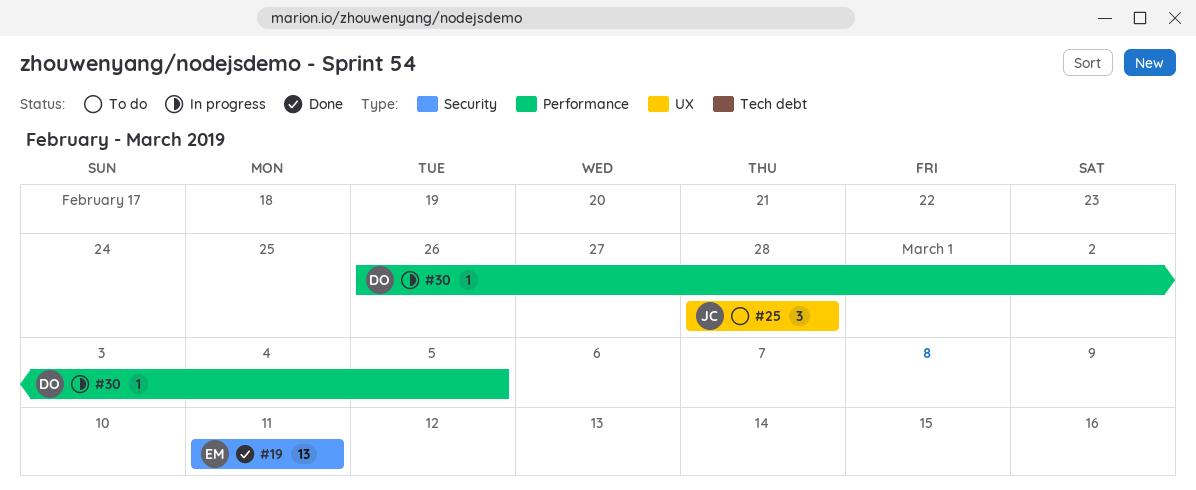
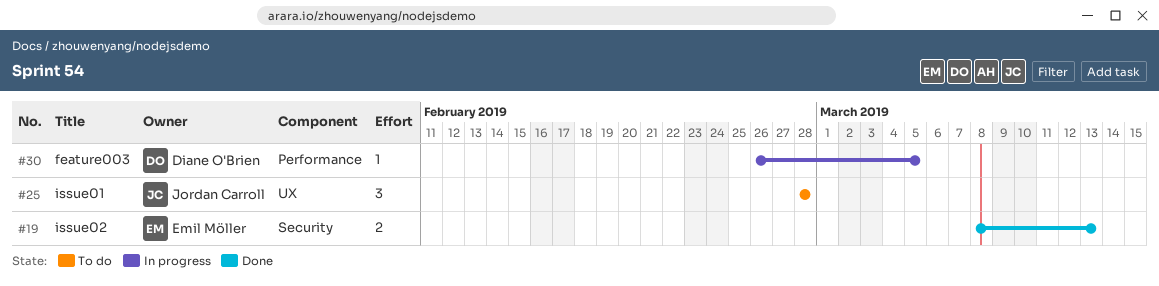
#19, estimate: 13 -> 2
#19, start: Mar 11 -> Mar 8
#19, due: Mar 11 -> Mar 13

